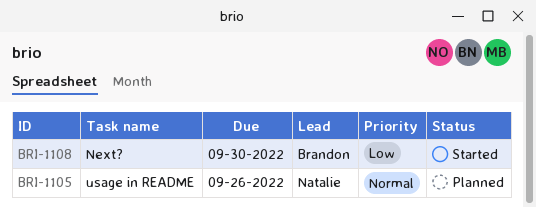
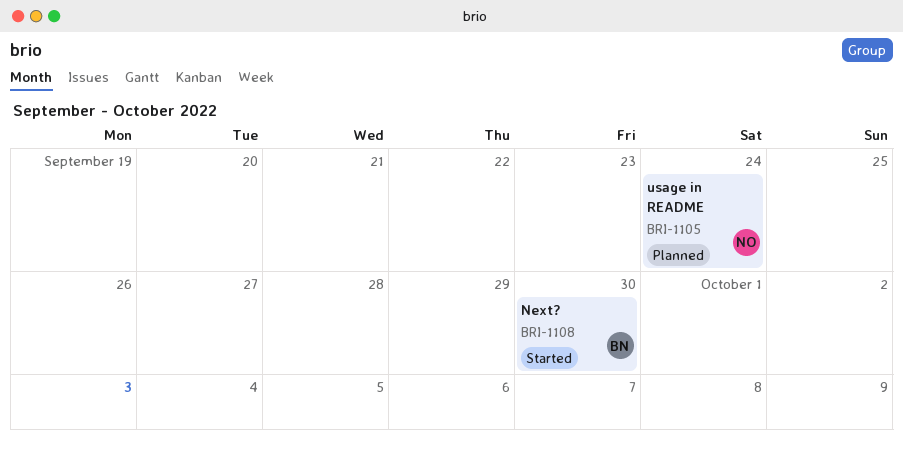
BRI-1105, due: Sep 26 -> Sep 24

